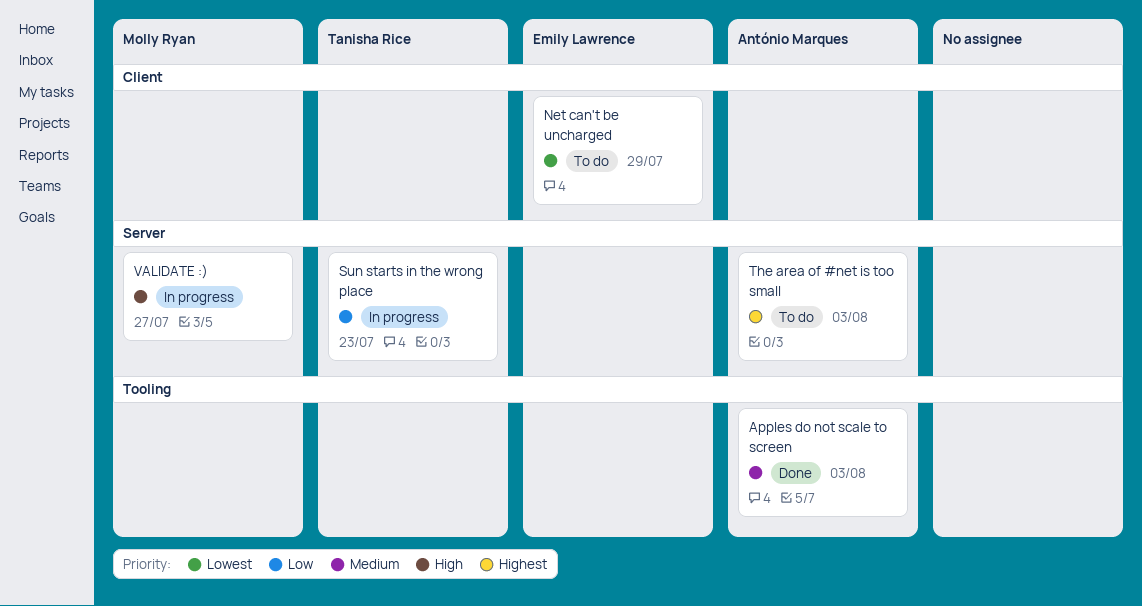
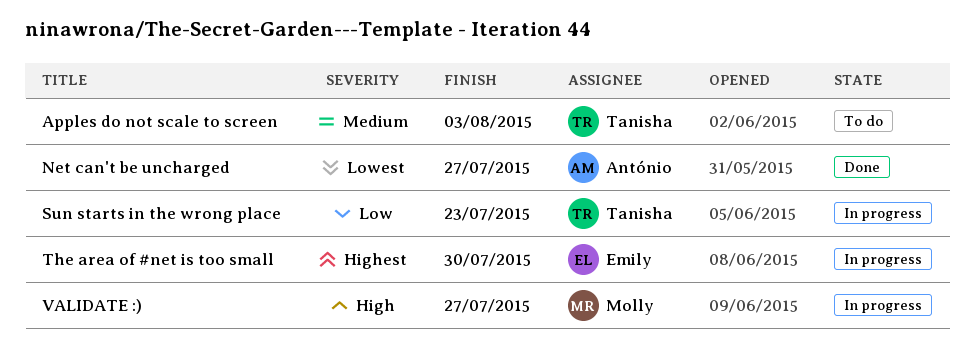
Apples do not scale to screen, status: Done -> To do
Apples do not scale to screen, owner: António Marques -> Tanisha Rice
Net can't be uncharged, status: To do -> Done
Net can't be uncharged, owner: Emily Lawrence -> António Marques
Net can't be uncharged, due: Jul 29 -> Jul 27
The area of #net is too small, status: To do -> In progress
The area of #net is too small, owner: António Marques -> Emily Lawrence
The area of #net is too small, due: Aug 3 -> Jul 30

